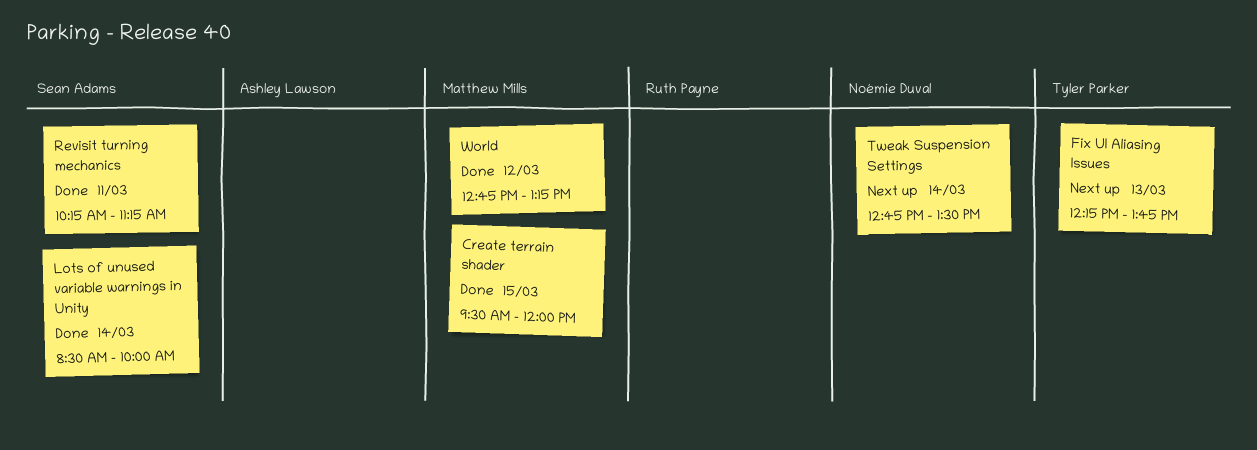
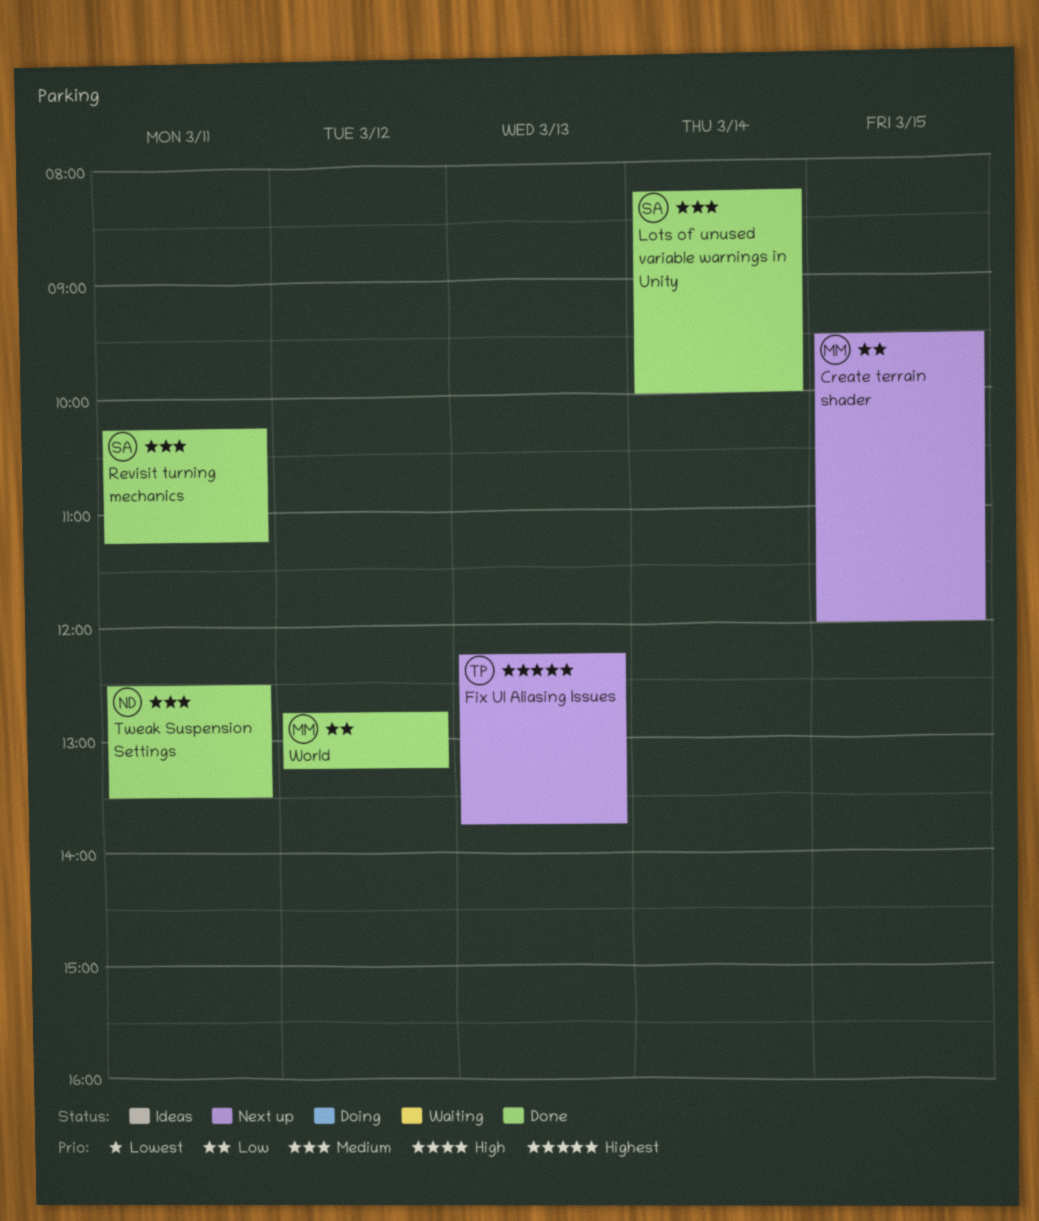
Create terrain shader, status: Done -> Next up
Lots of unused variable warnings in Unity, begins: 08:30 -> 08:15
Tweak Suspension Settings, status: Next up -> Done
Tweak Suspension Settings, day: Mar 14 -> Mar 11
Tweak Suspension Settings, begins: 12:45 -> 12:30

